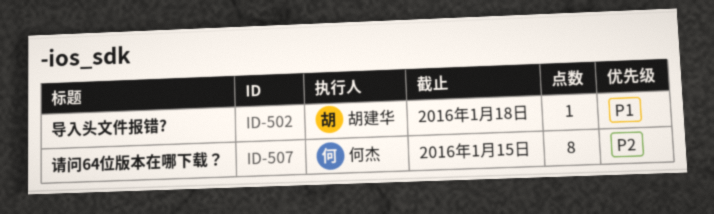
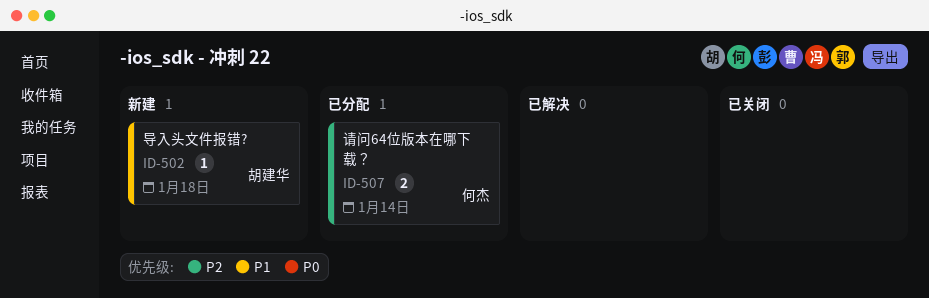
ID-507, estimate: 8 -> 2
ID-507, due: Jan 15 -> Jan 14

